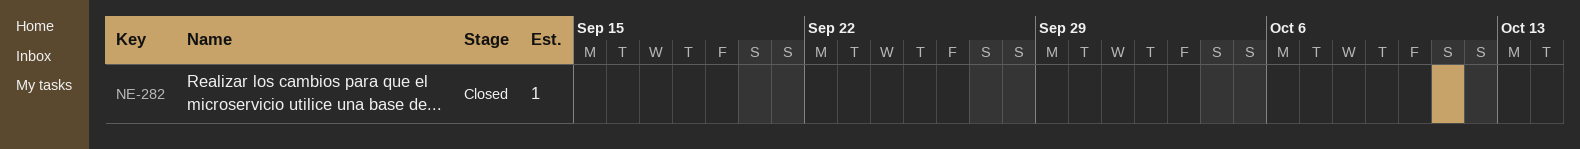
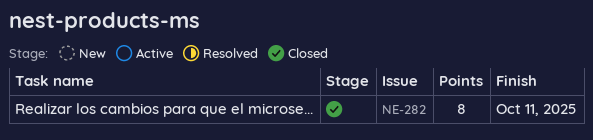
NE-282, estimate: 1 -> 8

